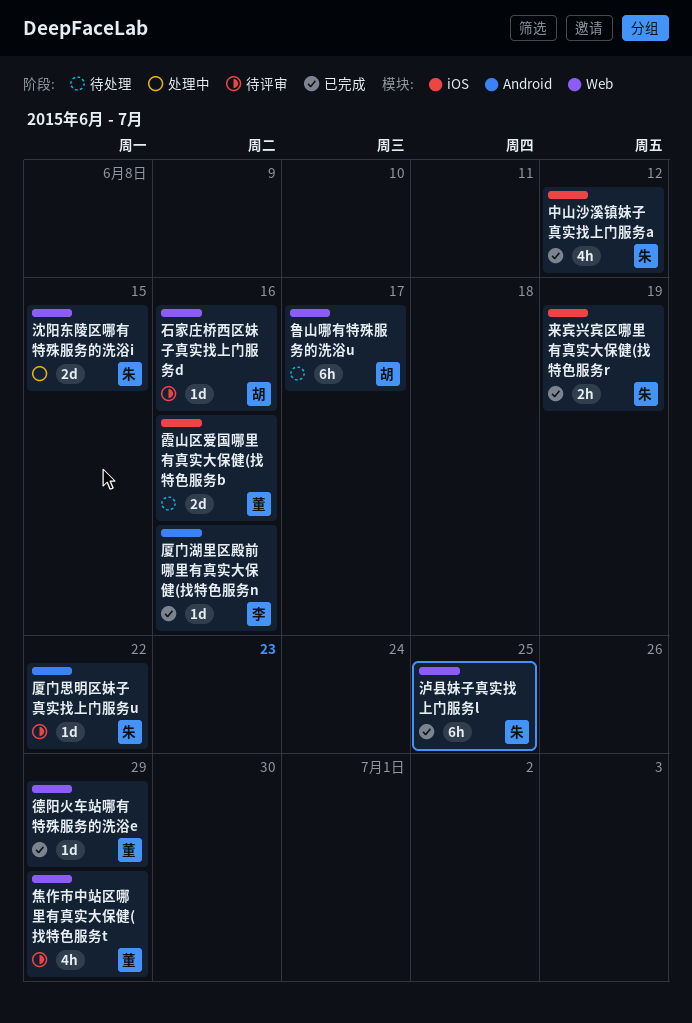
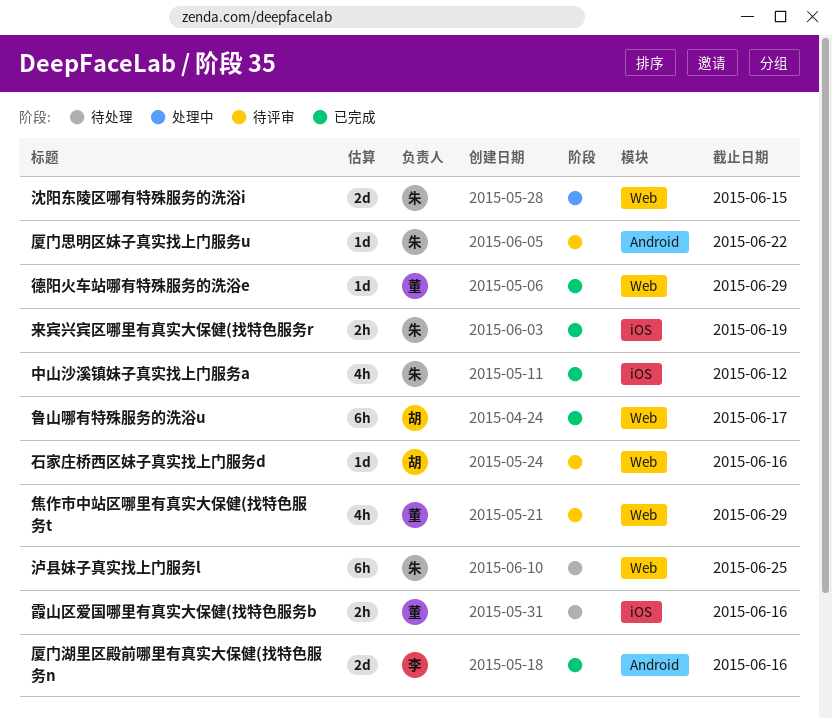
厦门湖里区殿前哪里有真实大保健(找特色服务n, estimate: 1d -> 2d
泸县妹子真实找上门服务l, status: 已完成 -> 待处理
霞山区爱国哪里有真实大保健(找特色服务b, estimate: 2d -> 2h
鲁山哪有特殊服务的洗浴u, status: 待处理 -> 已完成

